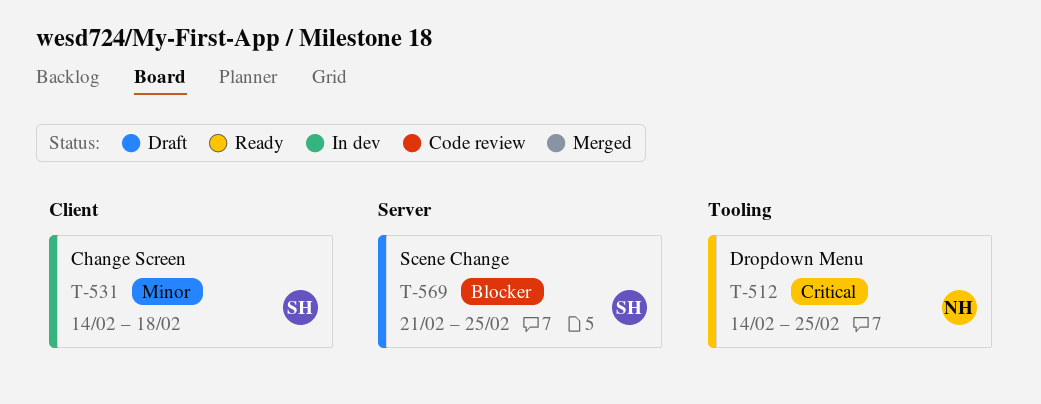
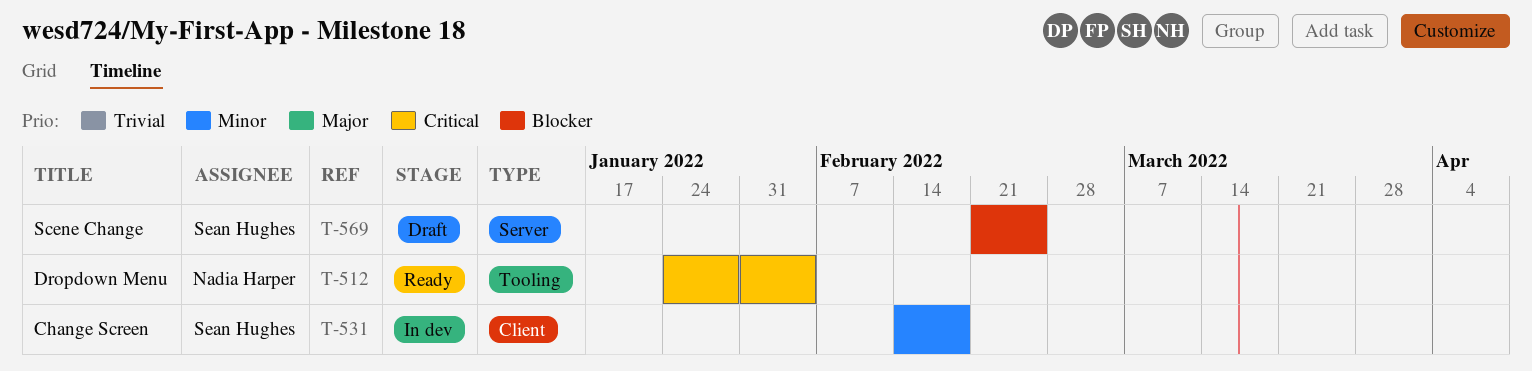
T-512, start: Feb 14 -> Jan 24
T-512, due: Feb 25 -> Feb 4

